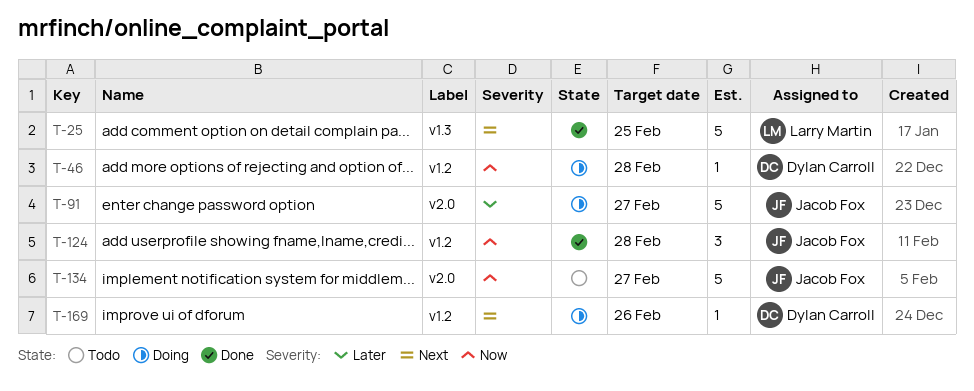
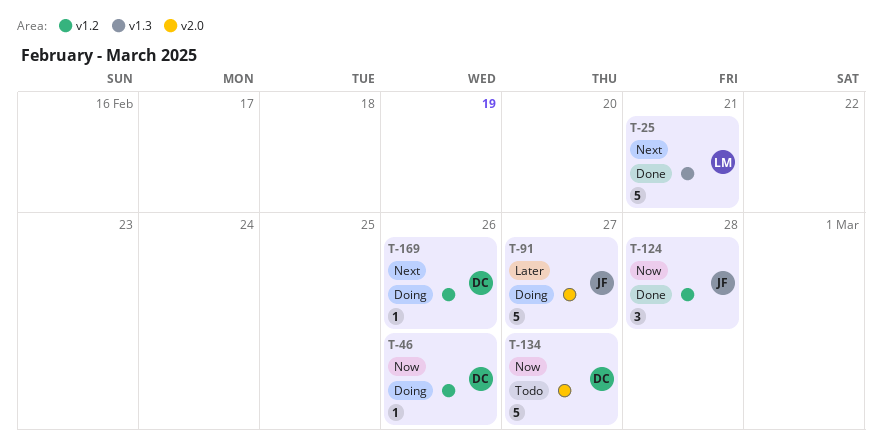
T-25, due: Feb 25 -> Feb 21
T-46, due: Feb 28 -> Feb 26
T-134, owner: Jacob Fox -> Dylan Carroll

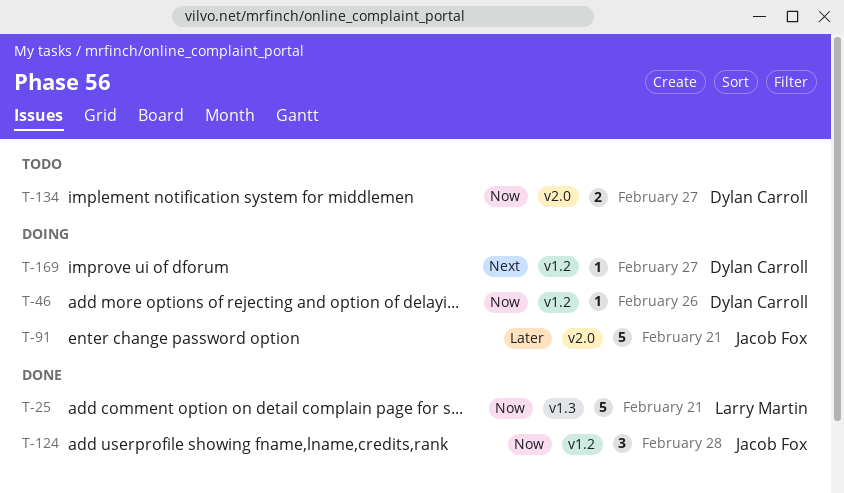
T-25, priority: Next -> Now
T-91, due: Feb 27 -> Feb 21
T-134, estimate: 5 -> 2
T-169, due: Feb 26 -> Feb 27

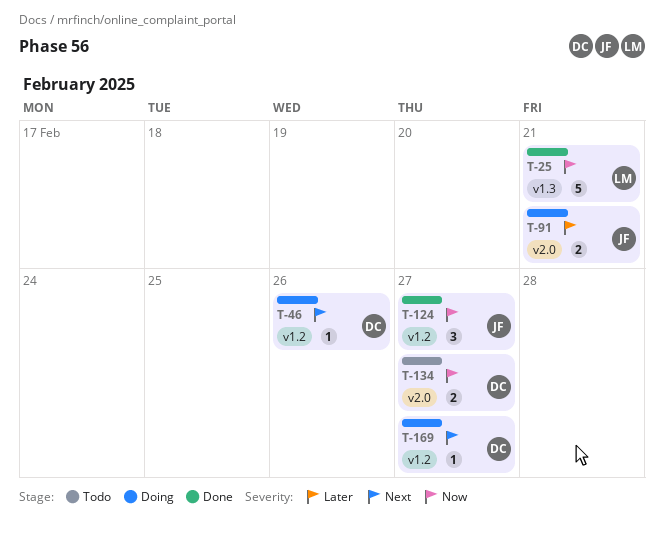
T-46, priority: Now -> Next
T-91, estimate: 5 -> 2
T-124, due: Feb 28 -> Feb 27

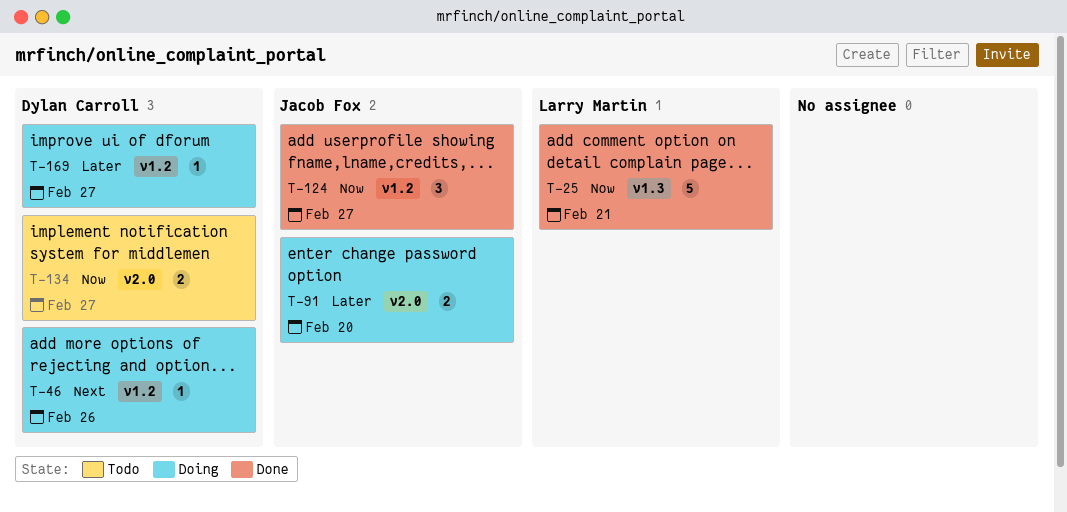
T-91, due: Feb 21 -> Feb 20
T-169, priority: Next -> Later

